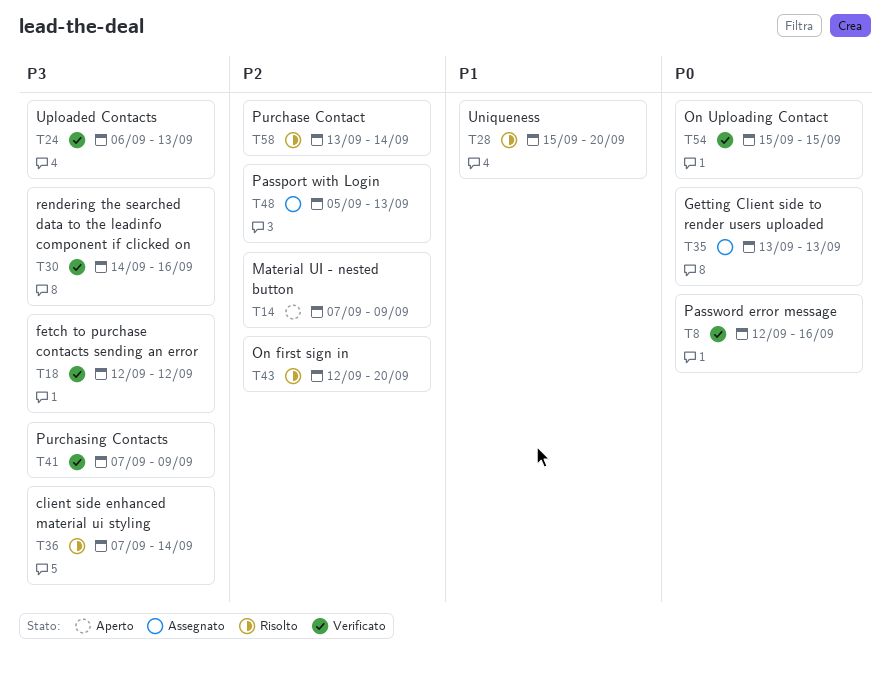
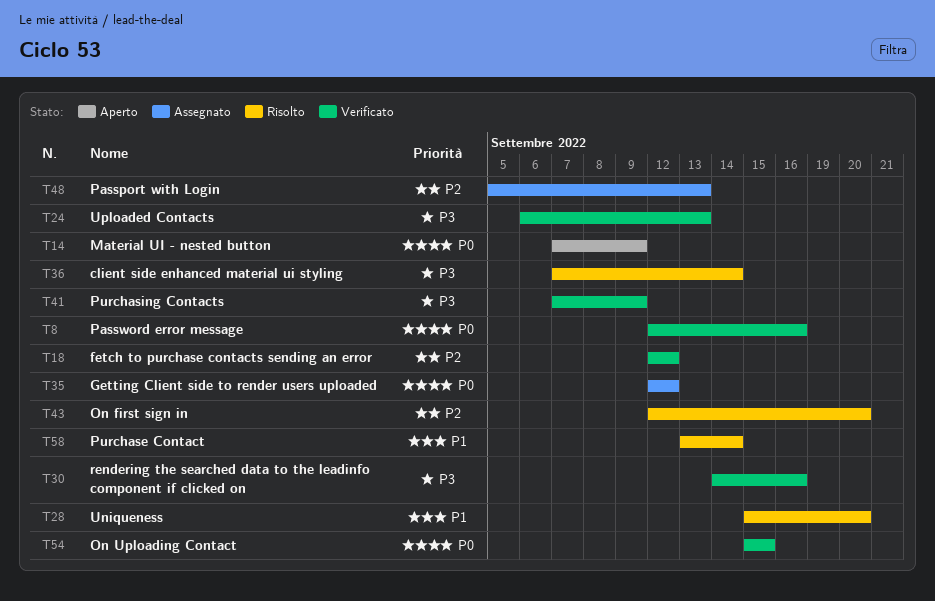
T14, priority: P2 -> P0
T18, priority: P3 -> P2
T35, start: Sep 13 -> Sep 12
T35, due: Sep 13 -> Sep 12
T58, priority: P2 -> P1

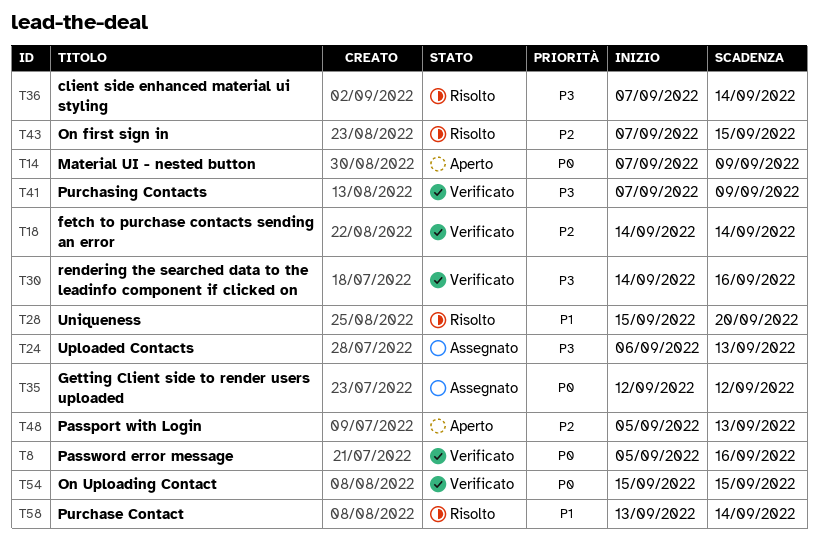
T8, start: Sep 12 -> Sep 5
T18, start: Sep 12 -> Sep 14
T18, due: Sep 12 -> Sep 14
T24, status: Verificato -> Assegnato
T43, start: Sep 12 -> Sep 7
T43, due: Sep 20 -> Sep 15
T48, status: Assegnato -> Aperto

